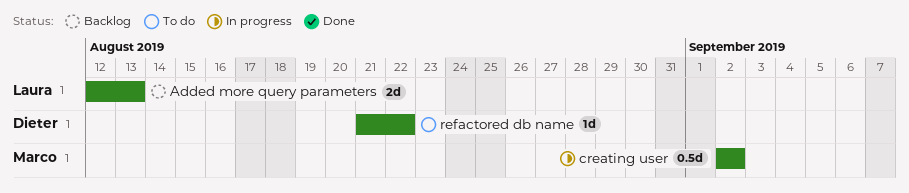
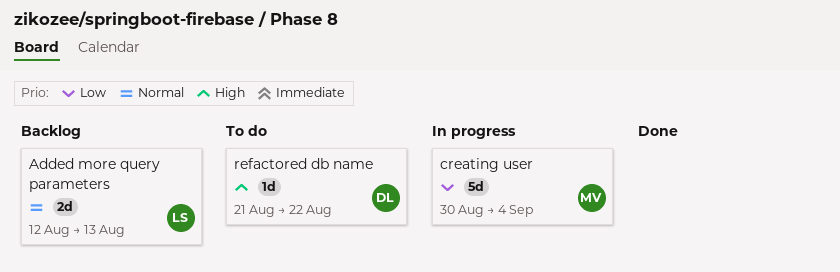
creating user, estimate: 0.5d -> 5d
creating user, start: Sep 2 -> Aug 30
creating user, due: Sep 2 -> Sep 4

